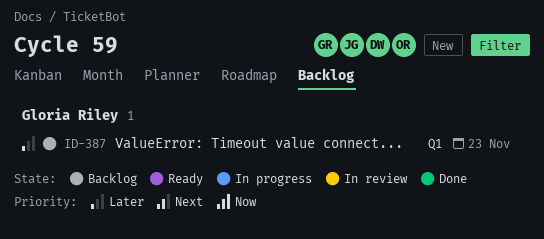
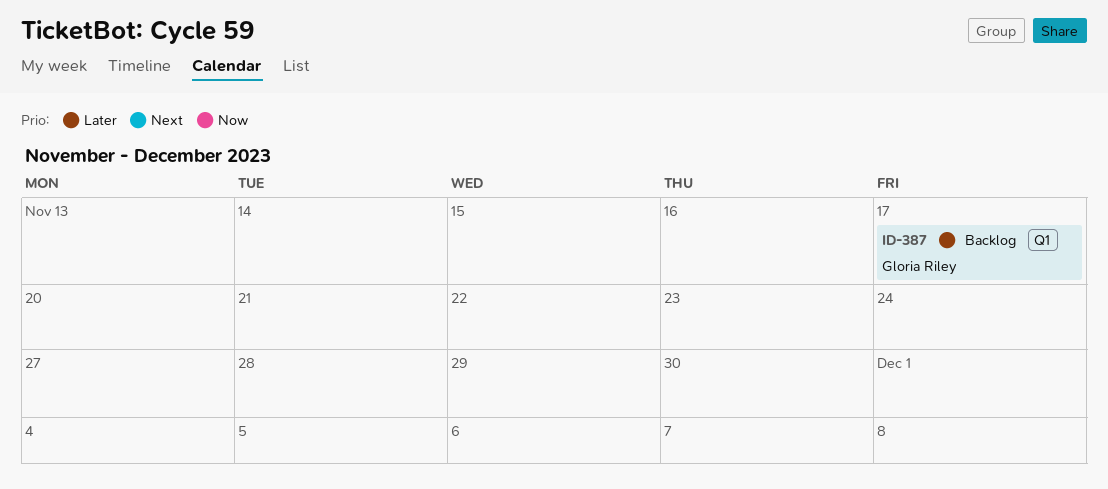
ID-387, due: Nov 23 -> Nov 17

